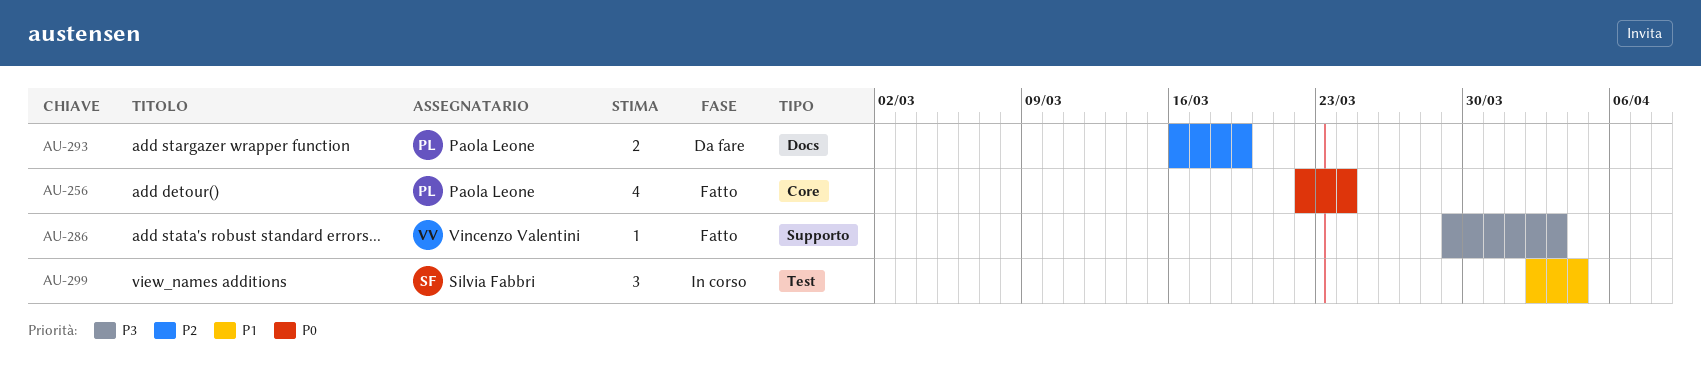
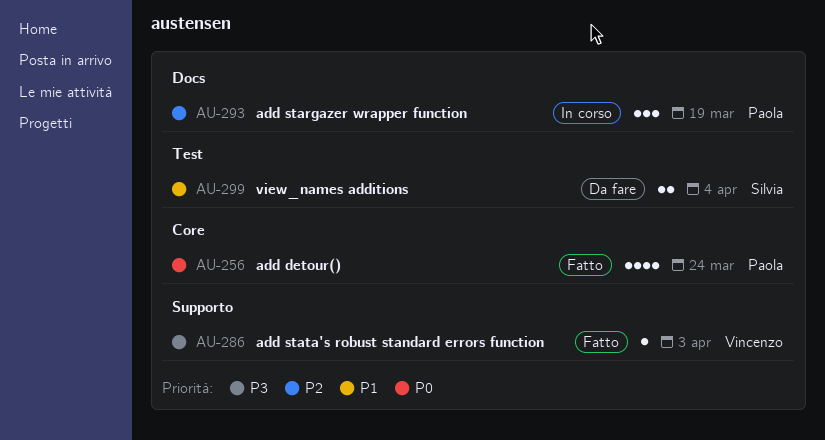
AU-293, status: Da fare -> In corso
AU-293, estimate: 2 -> 3
AU-299, status: In corso -> Da fare
AU-299, estimate: 3 -> 2

